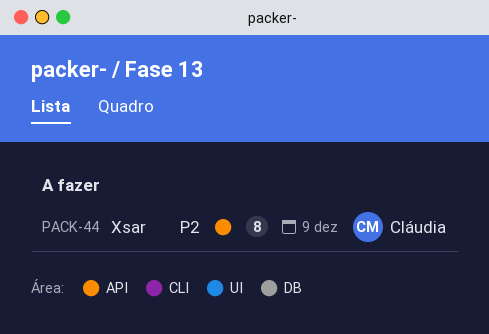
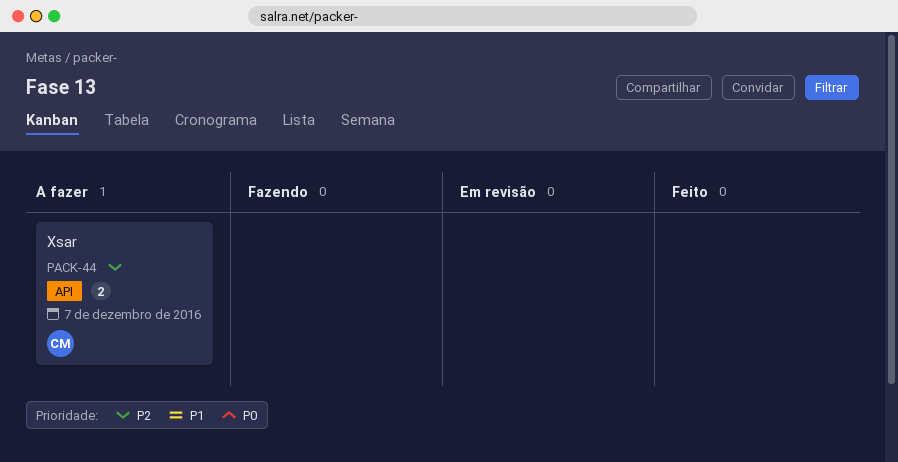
PACK-44, estimate: 8 -> 2
PACK-44, due: Dec 9 -> Dec 7

